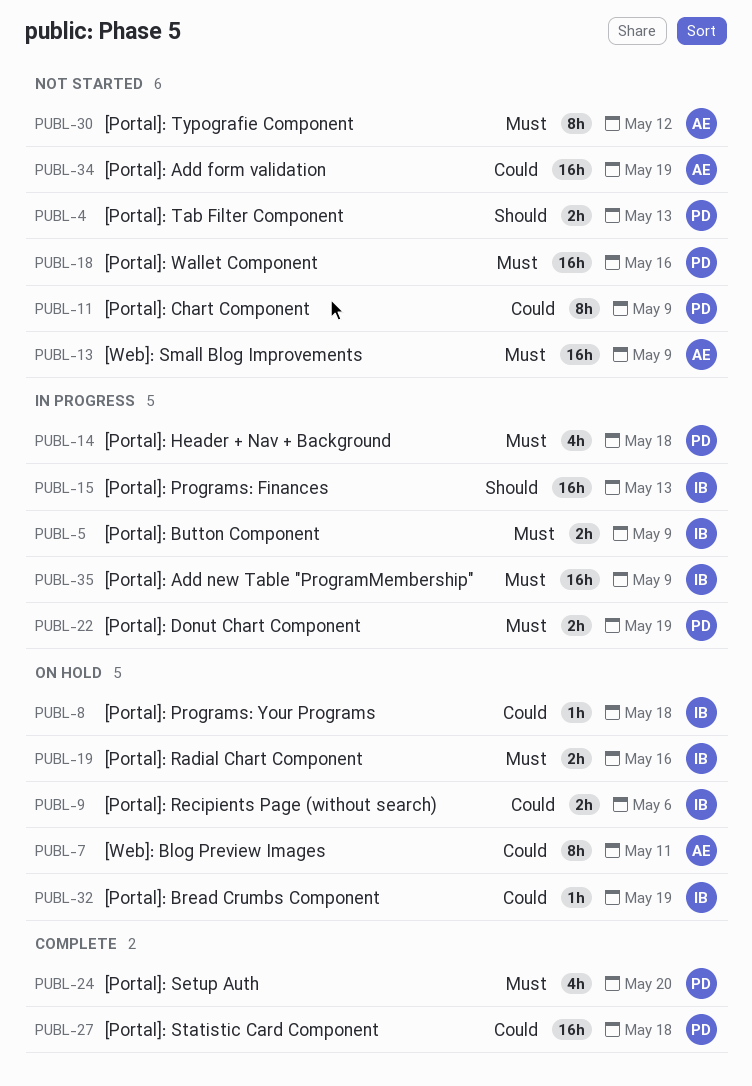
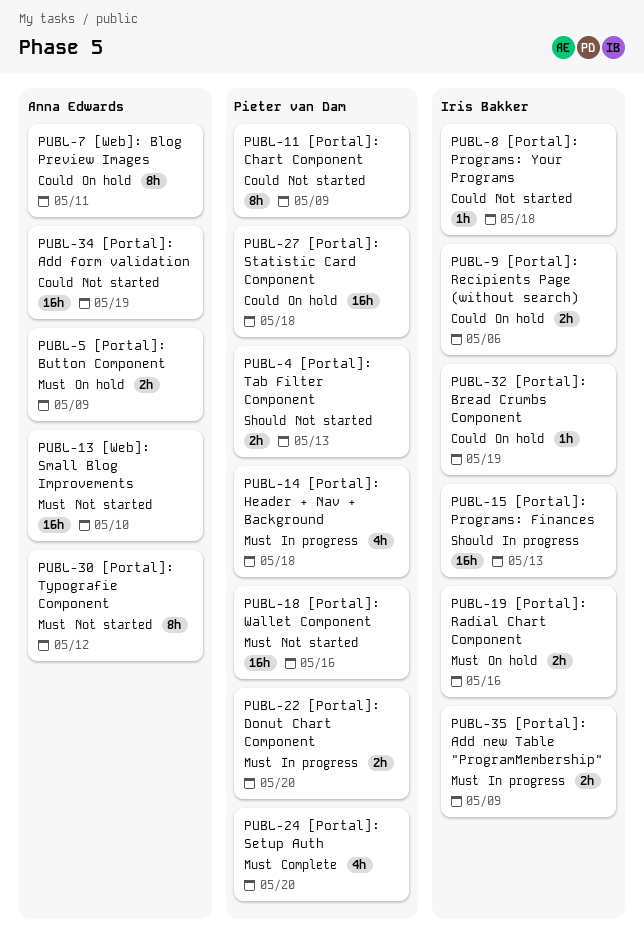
PUBL-5, status: In progress -> On hold
PUBL-5, owner: Iris Bakker -> Anna Edwards
PUBL-8, status: On hold -> Not started
PUBL-13, due: May 9 -> May 10
PUBL-22, due: May 19 -> May 20
PUBL-27, status: Complete -> On hold
PUBL-35, estimate: 16h -> 2h

